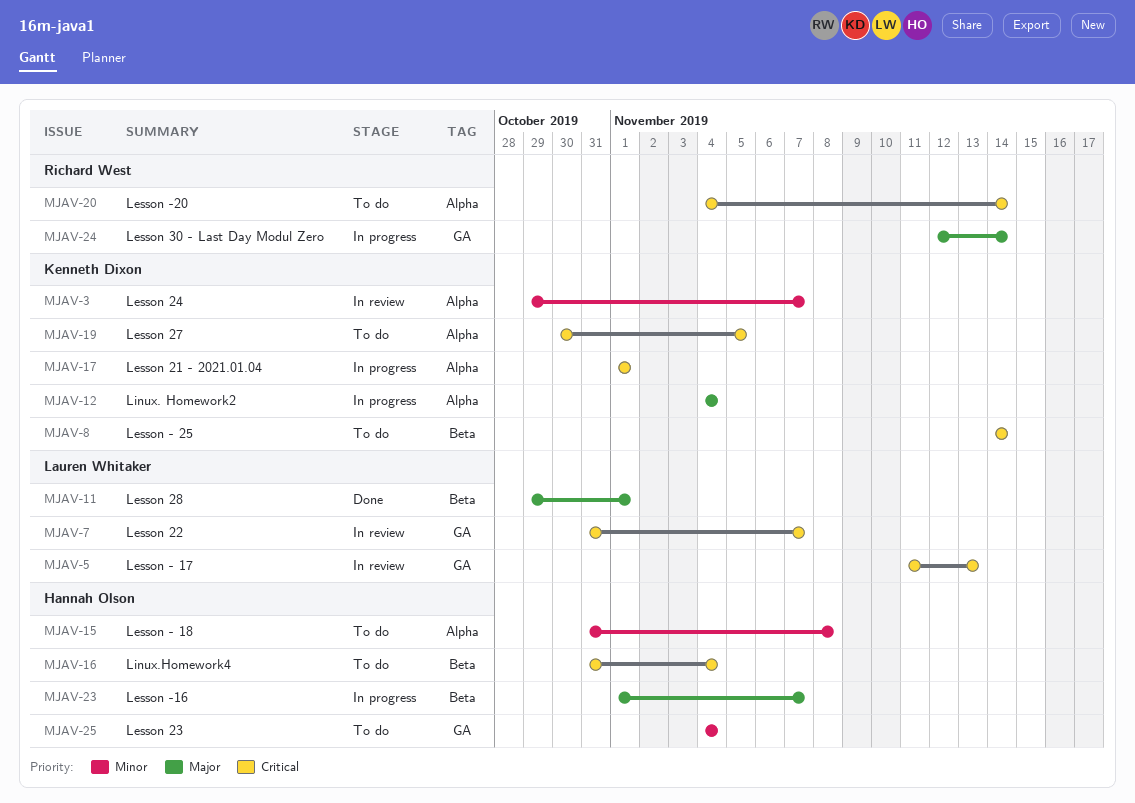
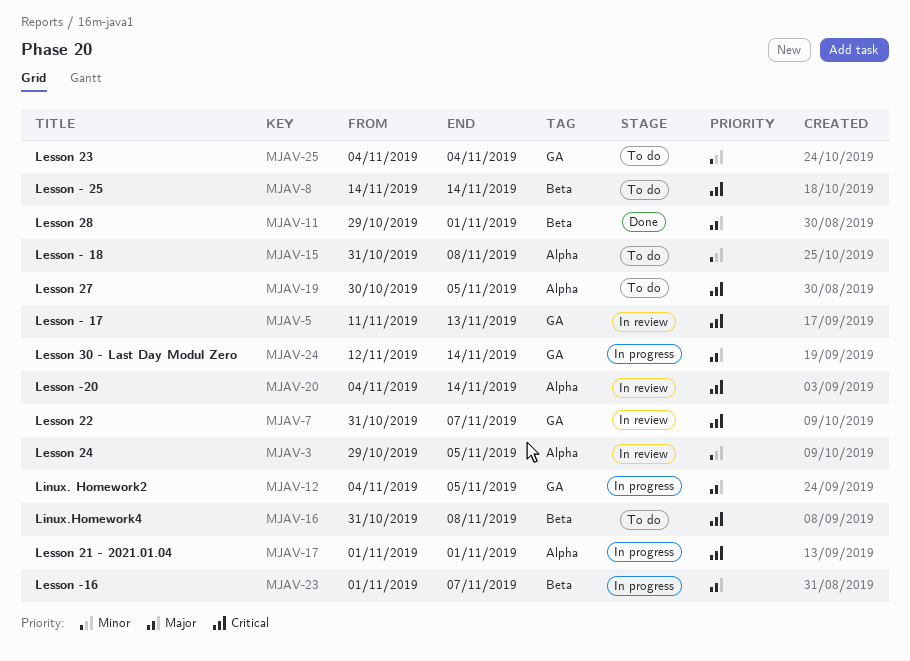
MJAV-3, due: Nov 7 -> Nov 5
MJAV-12, label: Alpha -> GA
MJAV-12, due: Nov 4 -> Nov 5
MJAV-16, due: Nov 4 -> Nov 8
MJAV-20, status: To do -> In review

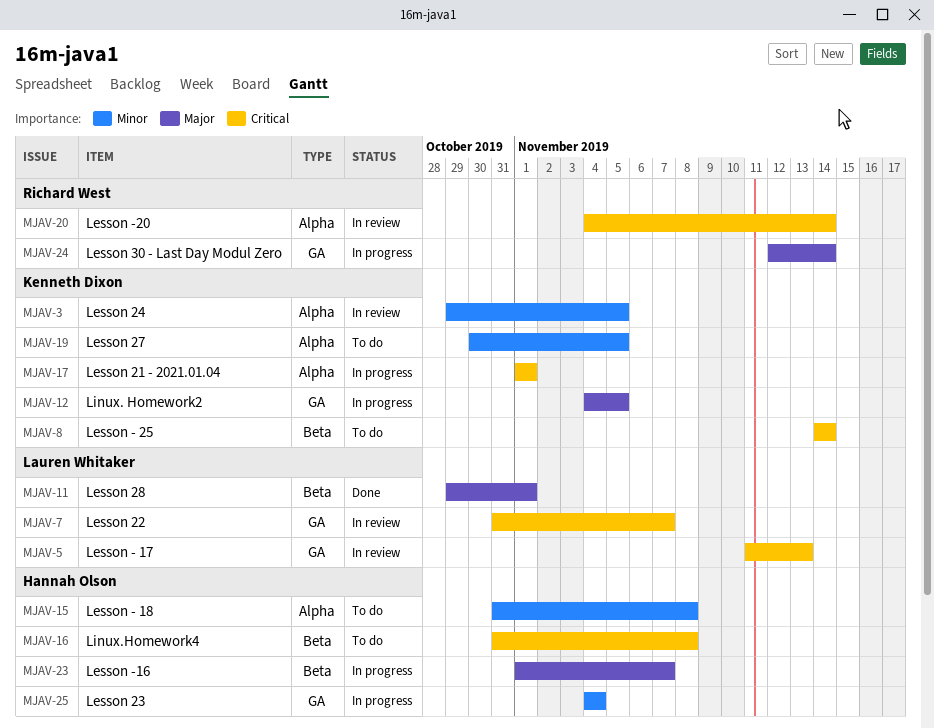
MJAV-19, priority: Critical -> Minor
MJAV-25, status: To do -> In progress

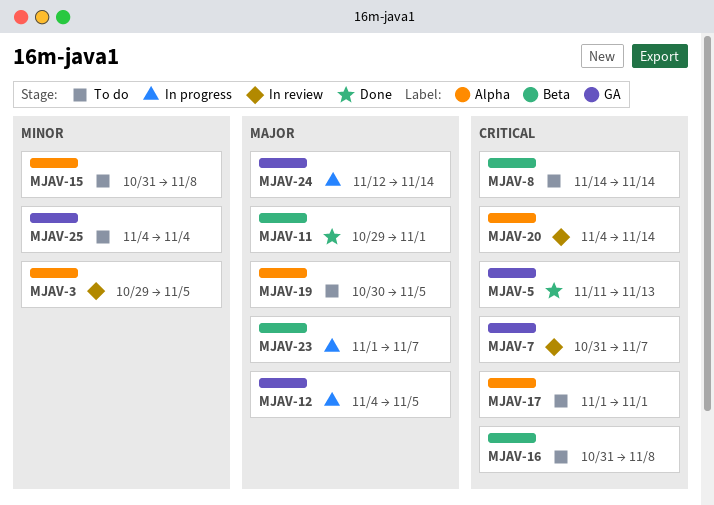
MJAV-5, status: In review -> Done
MJAV-17, status: In progress -> To do
MJAV-19, priority: Minor -> Major
MJAV-25, status: In progress -> To do

